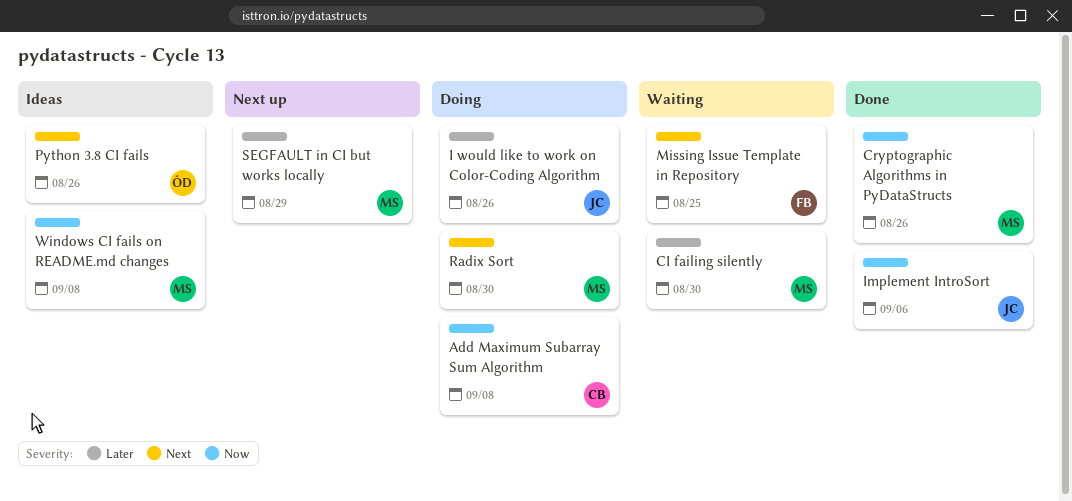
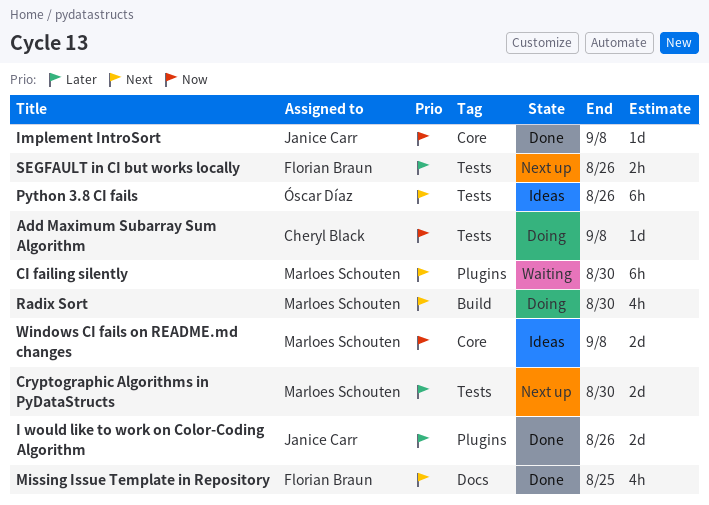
CI failing silently, priority: Later -> Next
Cryptographic Algorithms in PyDataStructs, status: Done -> Next up
Cryptographic Algorithms in PyDataStructs, priority: Now -> Later
Cryptographic Algorithms in PyDataStructs, due: Aug 26 -> Aug 30
I would like to work on Color-Coding Algorithm, status: Doing -> Done
Implement IntroSort, due: Sep 6 -> Sep 8
Missing Issue Template in Repository, status: Waiting -> Done
SEGFAULT in CI but works locally, owner: Marloes Schouten -> Florian Braun
SEGFAULT in CI but works locally, due: Aug 29 -> Aug 26

